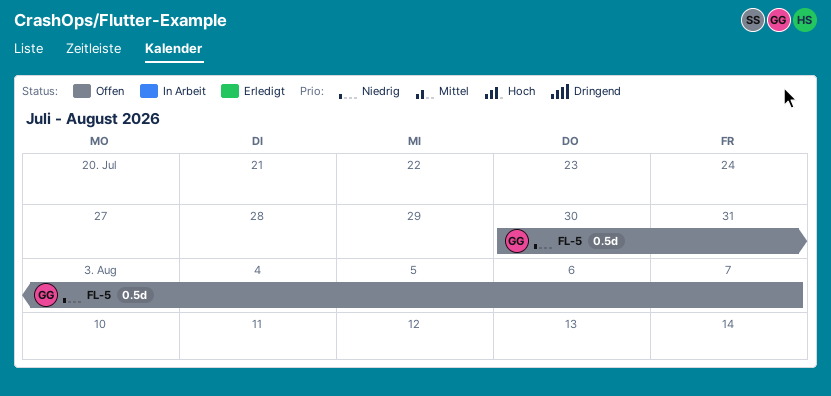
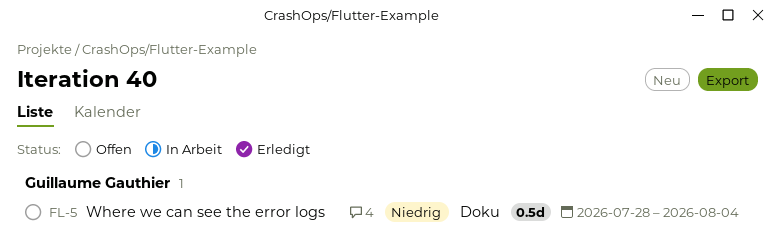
FL-5, start: Jul 30 -> Jul 28
FL-5, due: Aug 7 -> Aug 4

